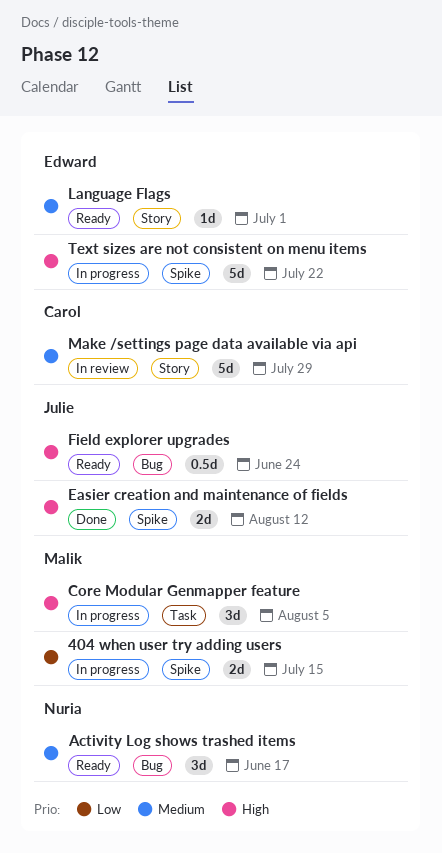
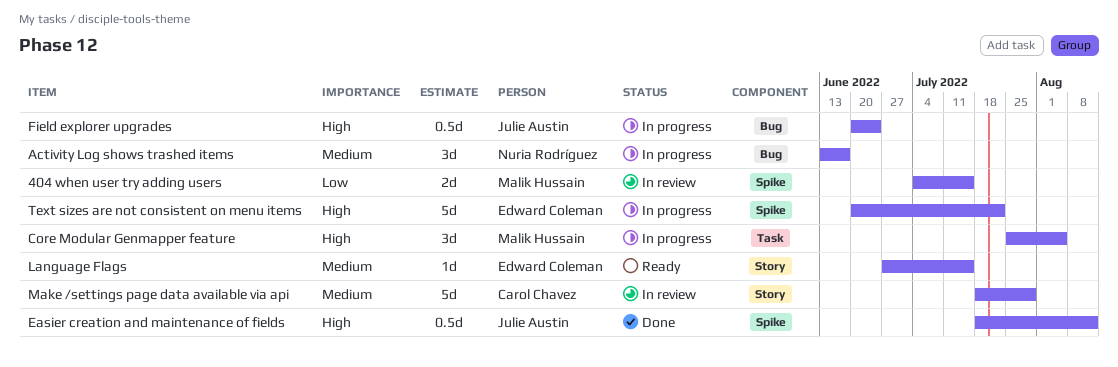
404 when user try adding users, status: In progress -> In review
Activity Log shows trashed items, status: Ready -> In progress
Easier creation and maintenance of fields, estimate: 2d -> 0.5d
Field explorer upgrades, status: Ready -> In progress
Language Flags, due: Jul 1 -> Jul 15

